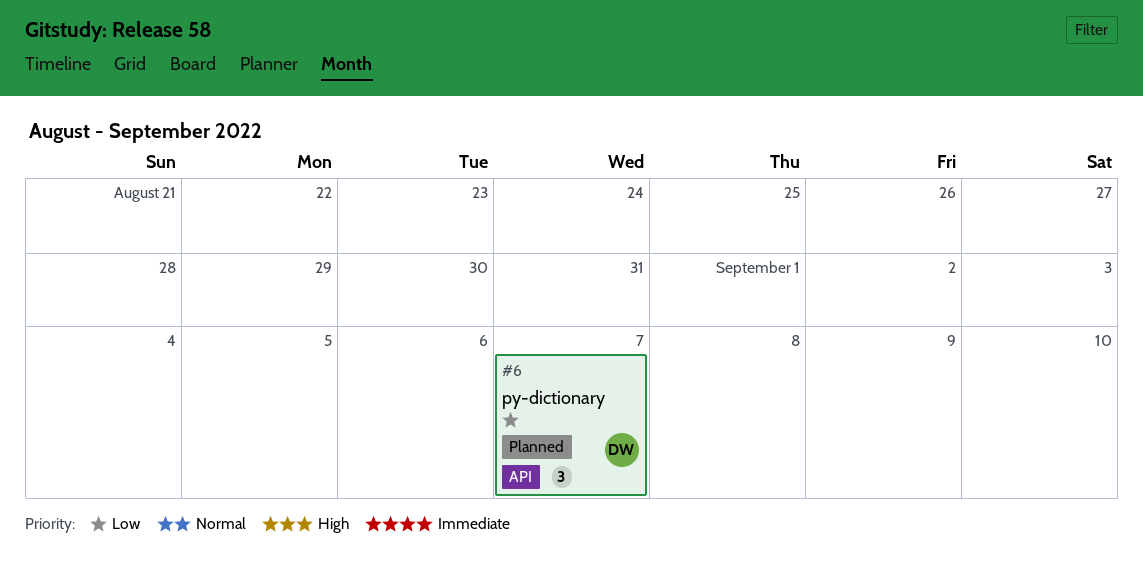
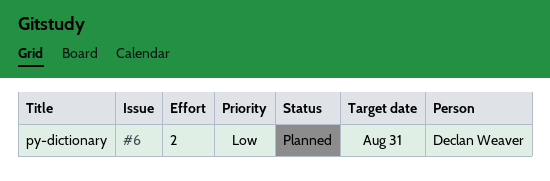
#6, estimate: 3 -> 2
#6, due: Sep 7 -> Aug 31

